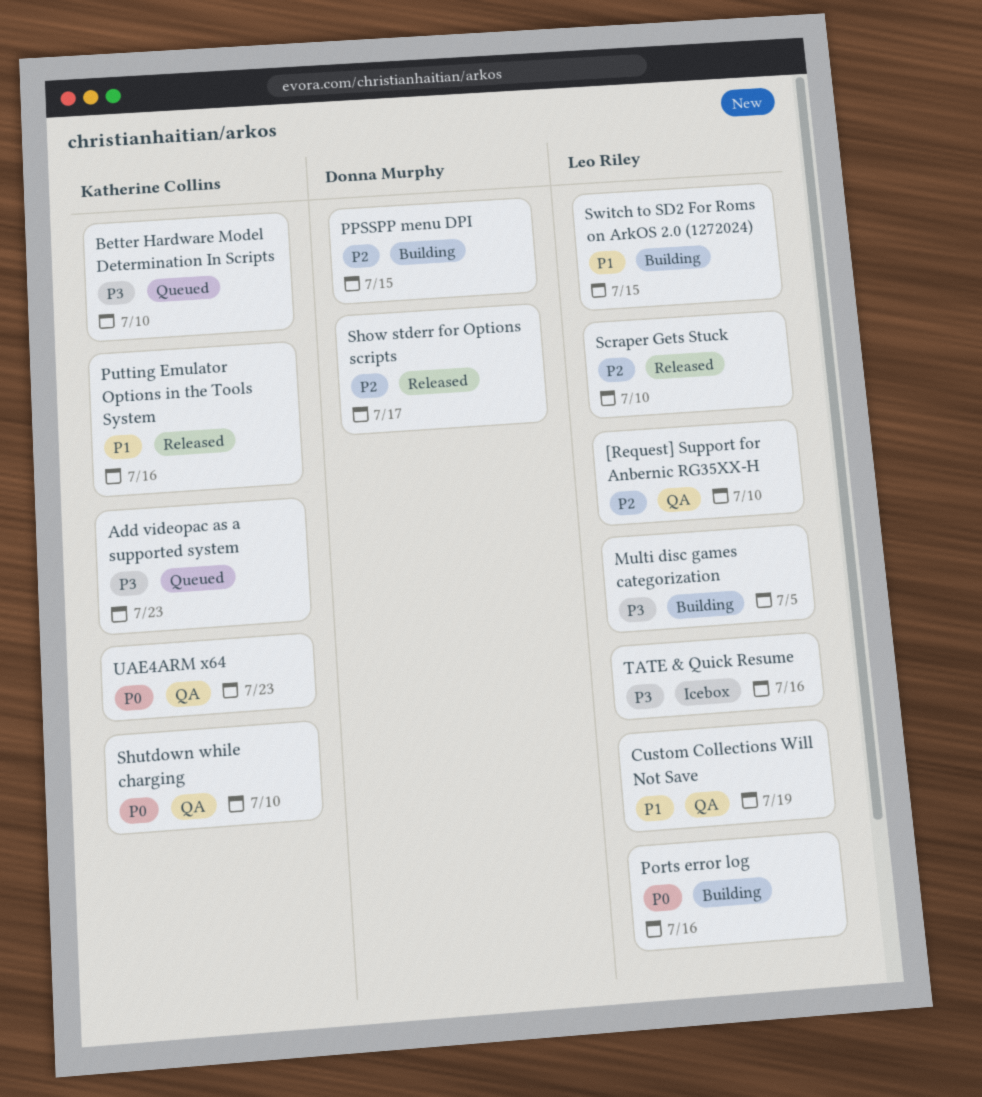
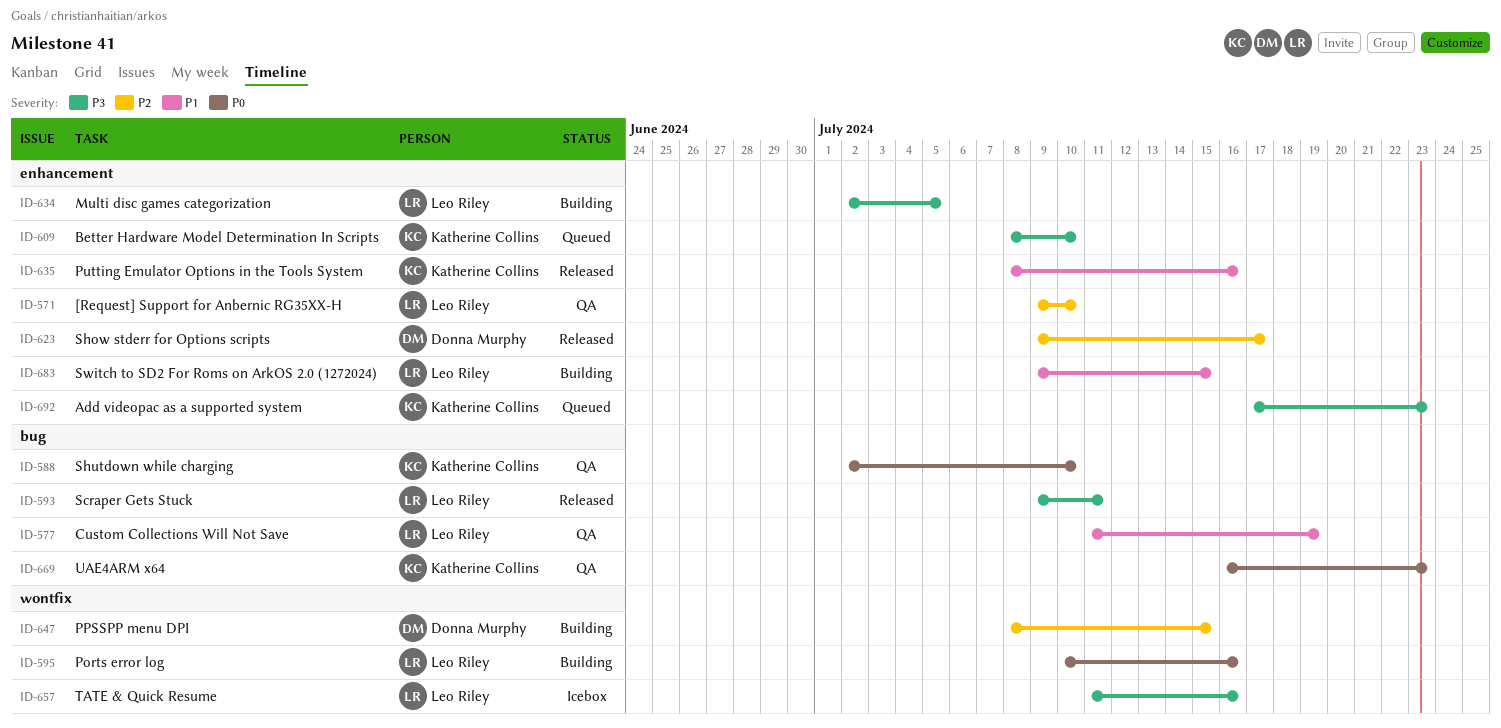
Scraper Gets Stuck, priority: P2 -> P3
Scraper Gets Stuck, due: Jul 10 -> Jul 11

